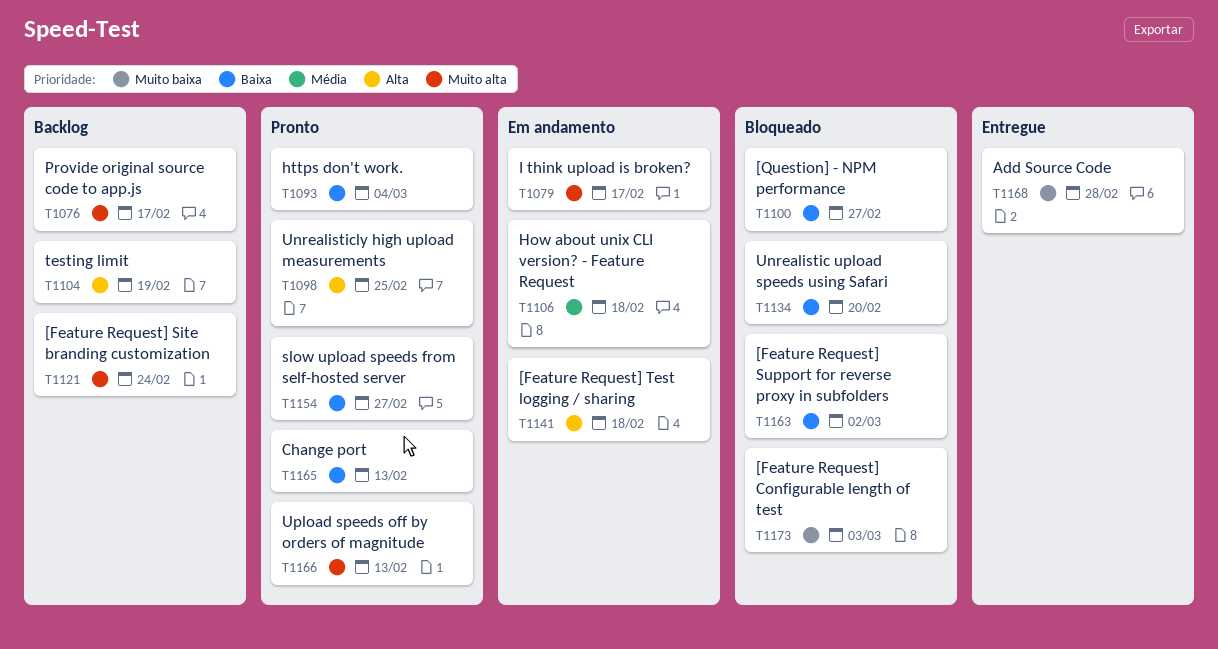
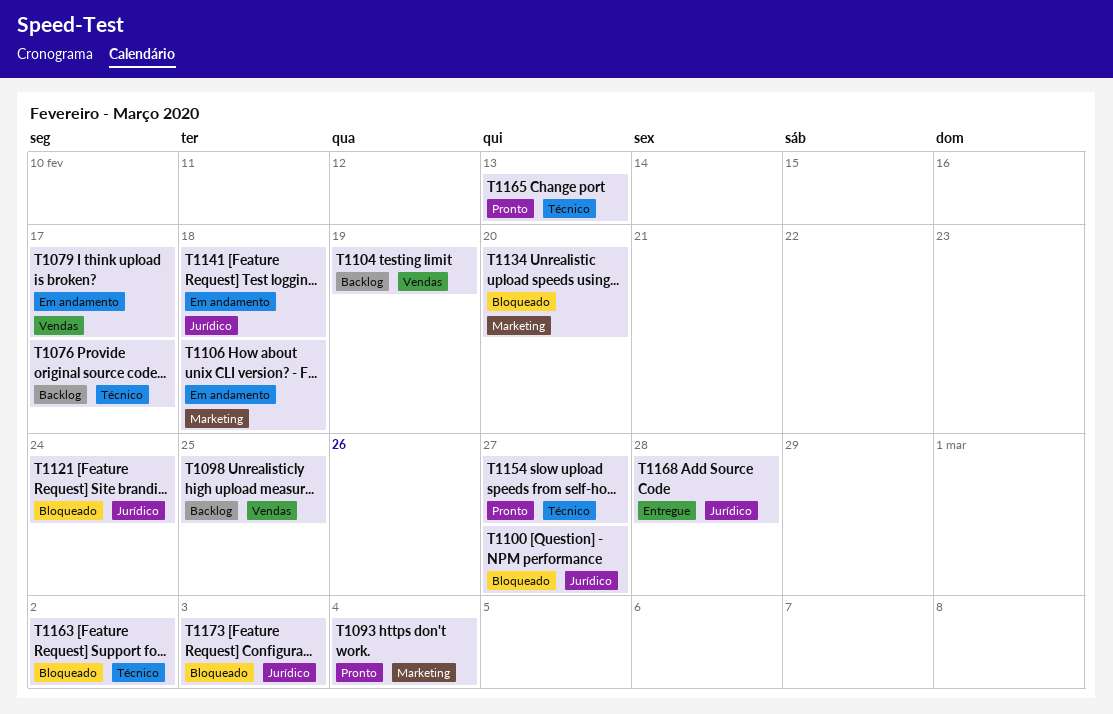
T1098, status: Pronto -> Backlog
T1121, status: Backlog -> Bloqueado
T1166: present -> none

